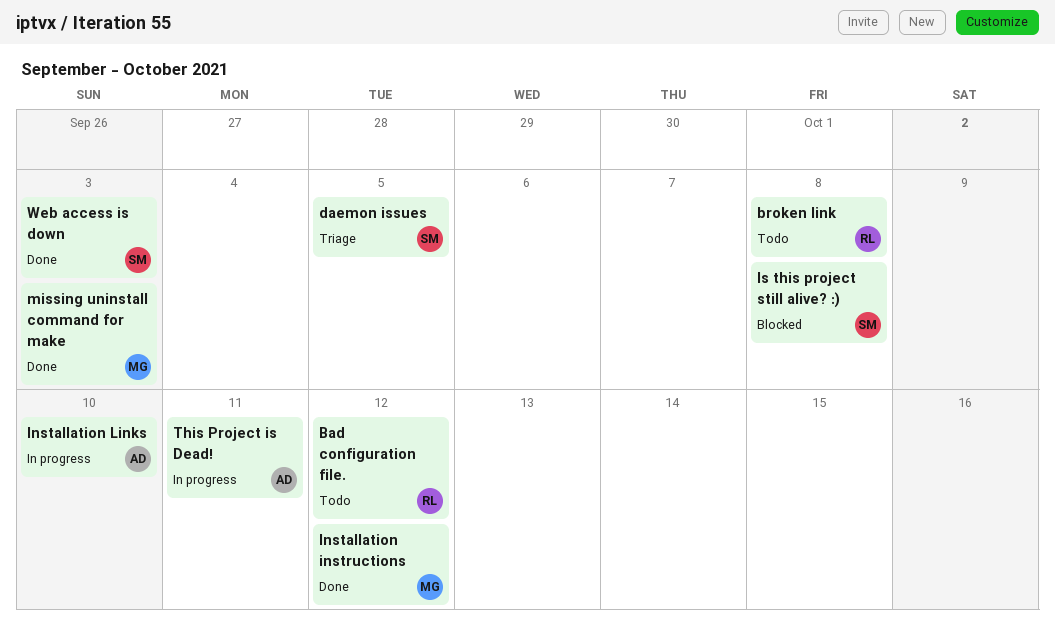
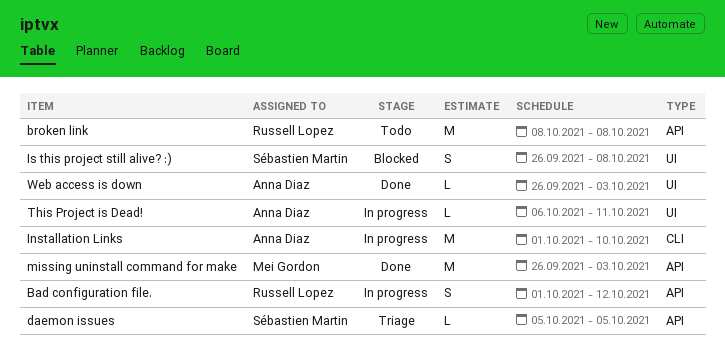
Bad configuration file., status: Todo -> In progress
Installation instructions: present -> none
Web access is down, owner: Sébastien Martin -> Anna Diaz

